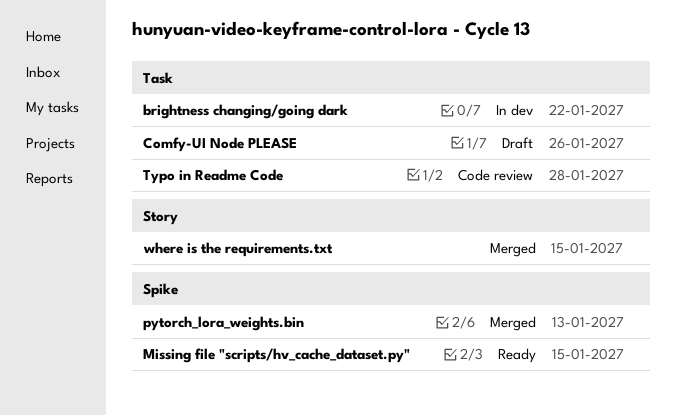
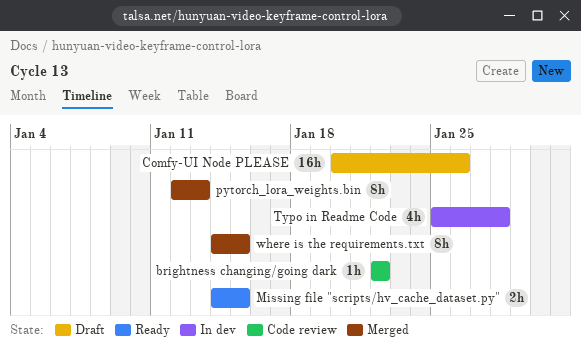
brightness changing/going dark, status: In dev -> Code review
Typo in Readme Code, status: Code review -> In dev

